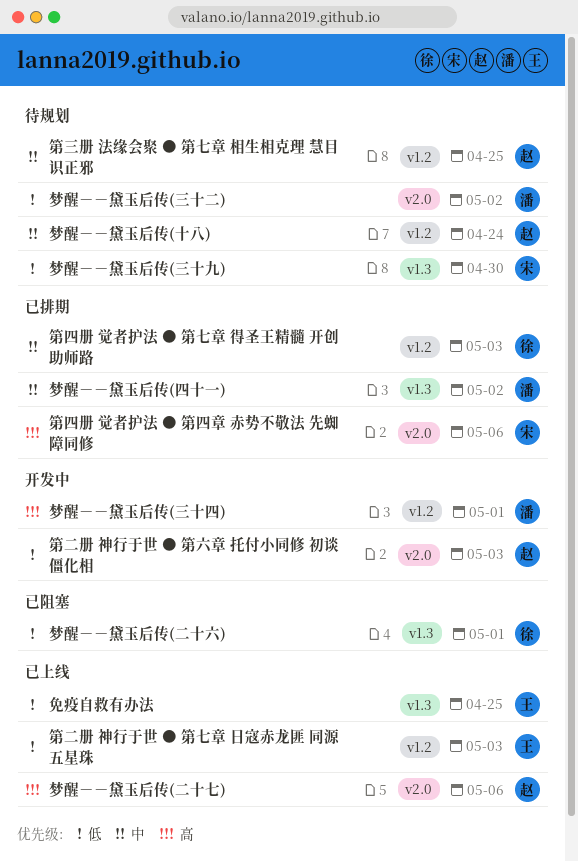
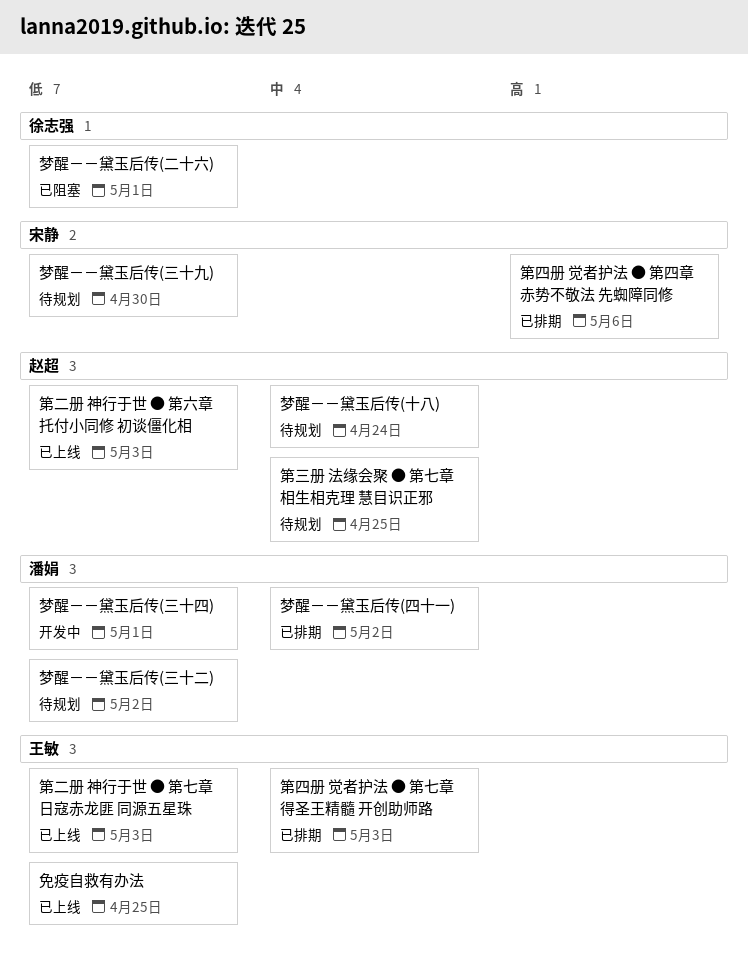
梦醒－－黛玉后传(三十四), priority: 高 -> 低
梦醒－－黛玉后传(二十七): present -> none
第二册 神行于世 ● 第六章 托付小同修 初谈僵化相, status: 开发中 -> 已上线
第四册 觉者护法 ● 第七章 得圣王精髓 开创助师路, owner: 徐志强 -> 王敏

